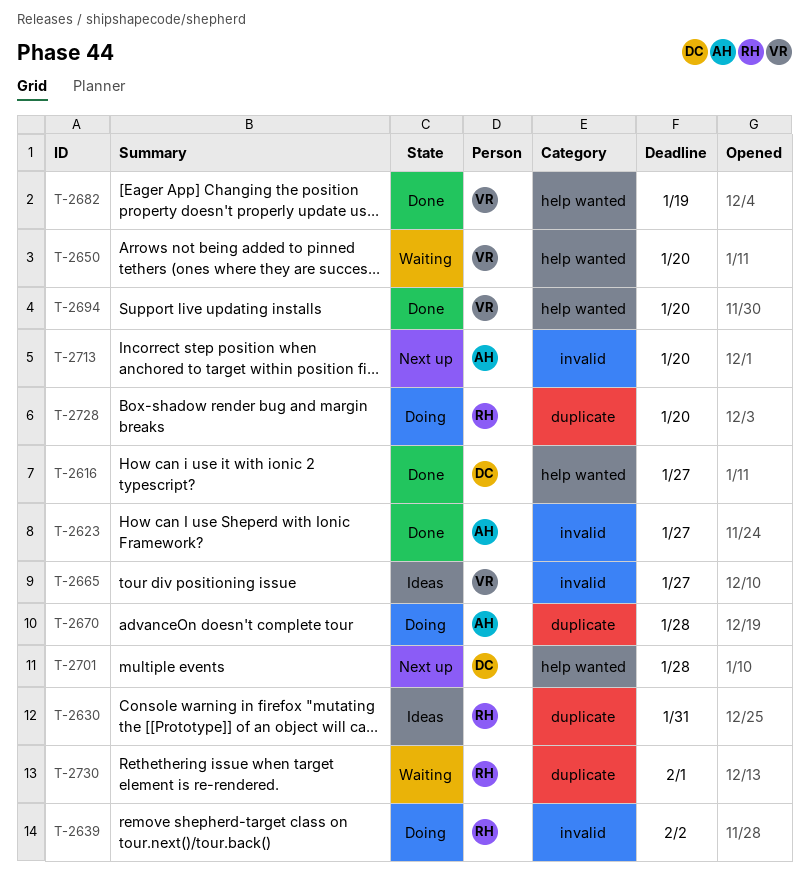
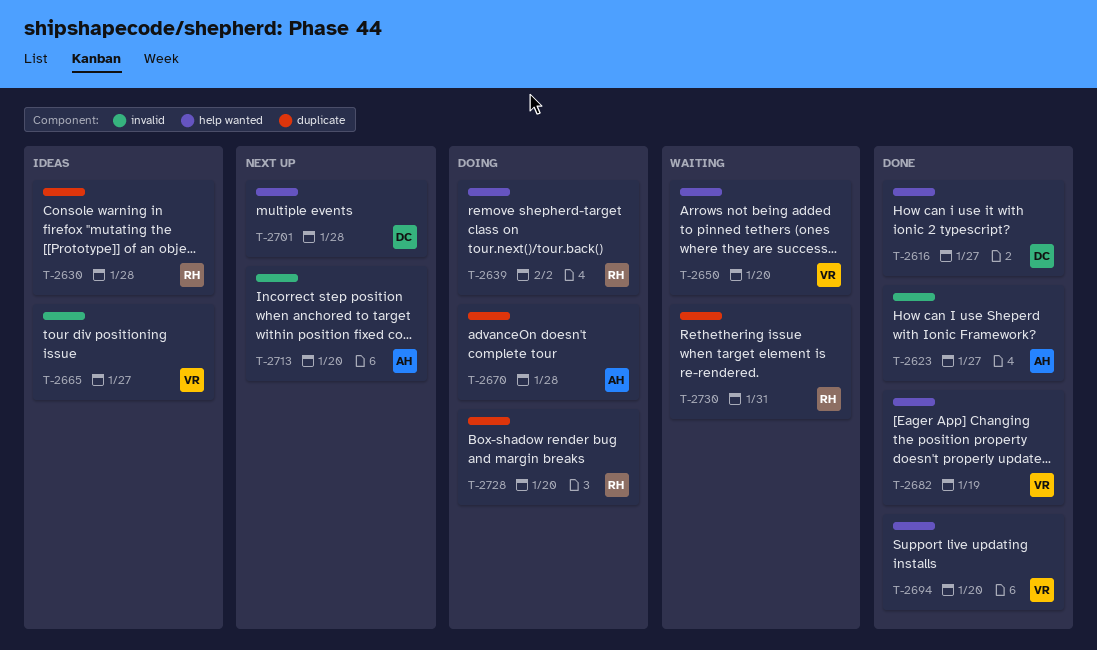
T-2630, due: Jan 31 -> Jan 28
T-2639, label: invalid -> help wanted
T-2730, due: Feb 1 -> Jan 31

